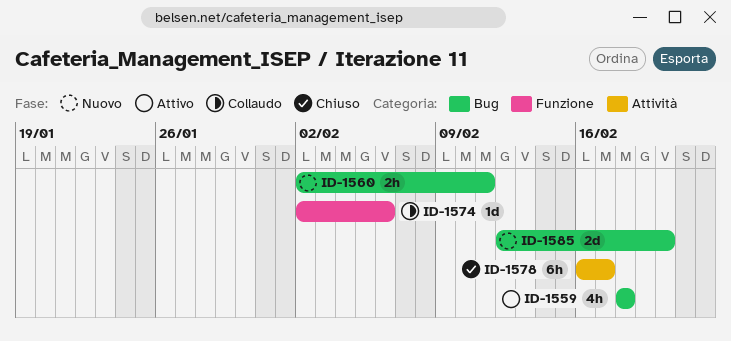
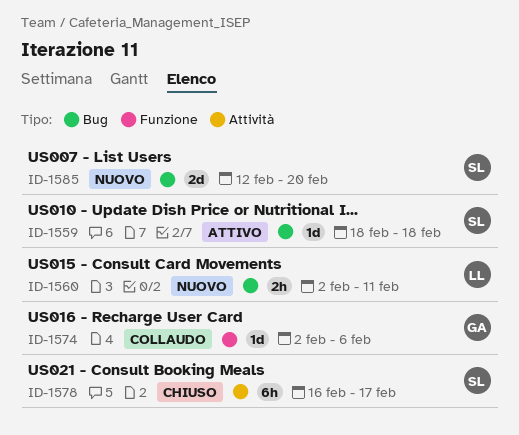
ID-1559, estimate: 4h -> 1d

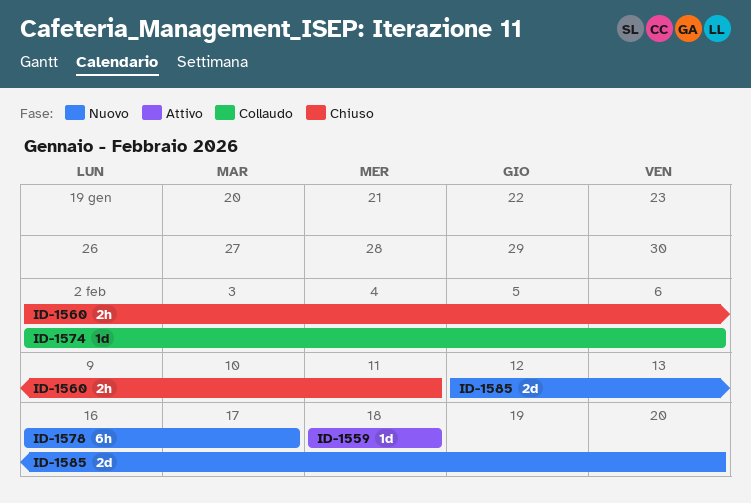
ID-1560, status: Nuovo -> Chiuso
ID-1578, status: Chiuso -> Nuovo

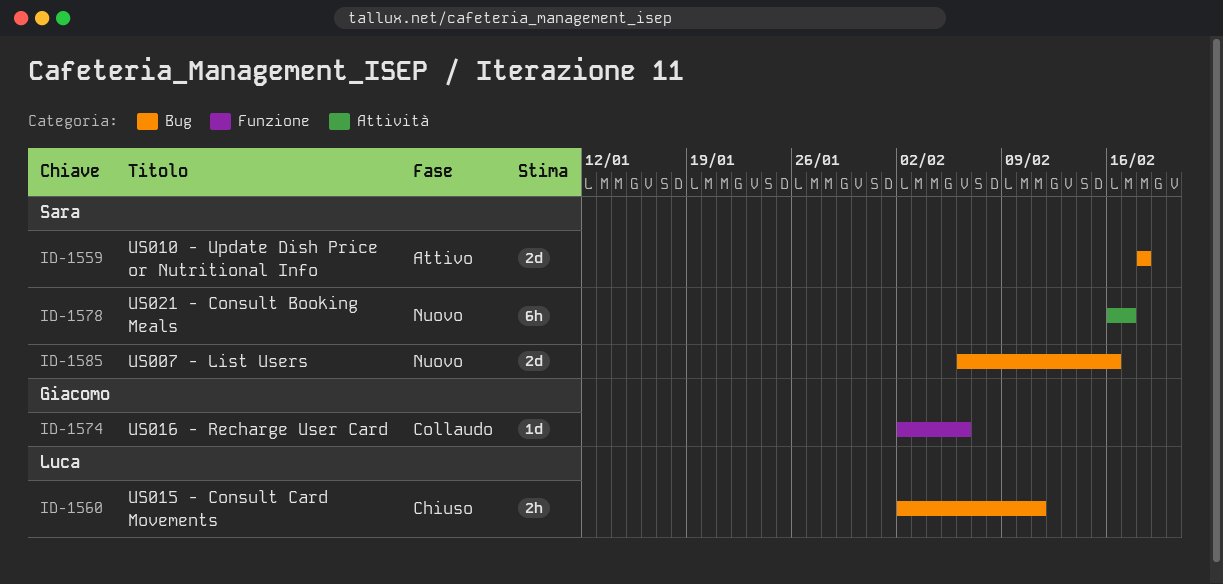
ID-1559, estimate: 1d -> 2d
ID-1585, start: Feb 12 -> Feb 6
ID-1585, due: Feb 20 -> Feb 16

